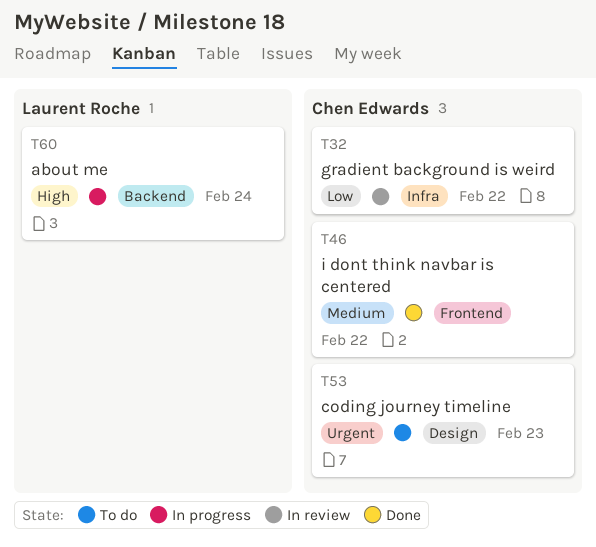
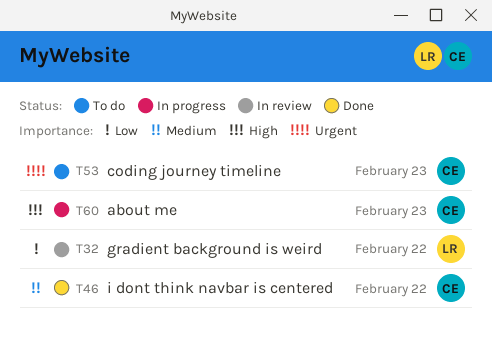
T32, owner: Chen Edwards -> Laurent Roche
T60, owner: Laurent Roche -> Chen Edwards
T60, due: Feb 24 -> Feb 23

